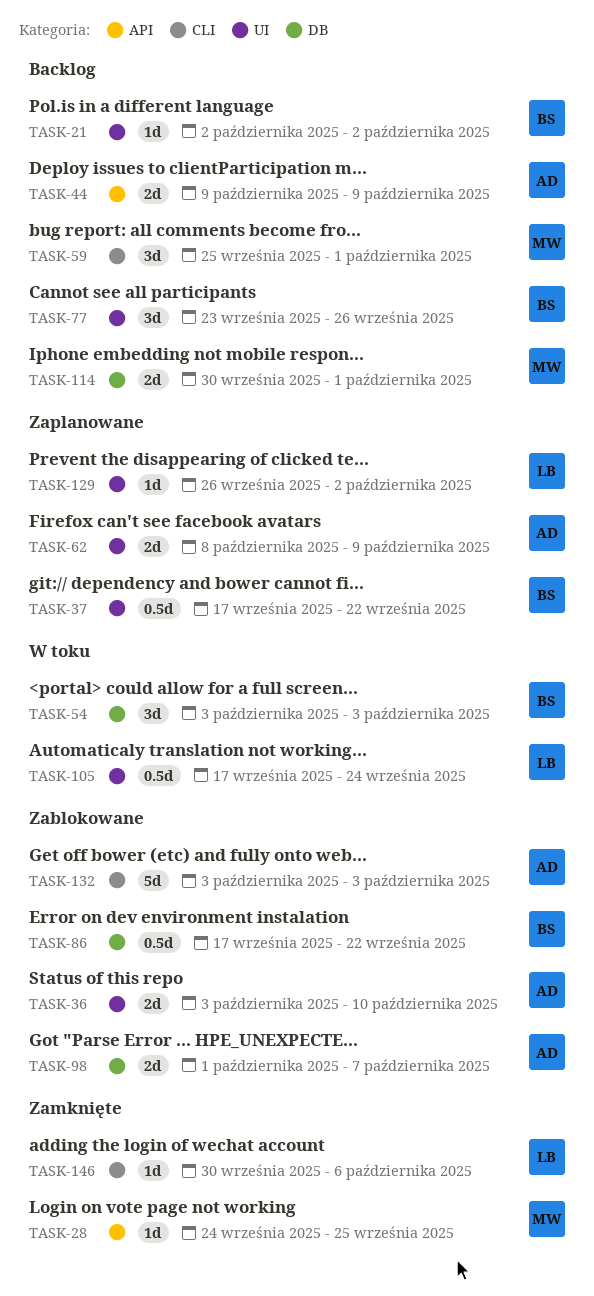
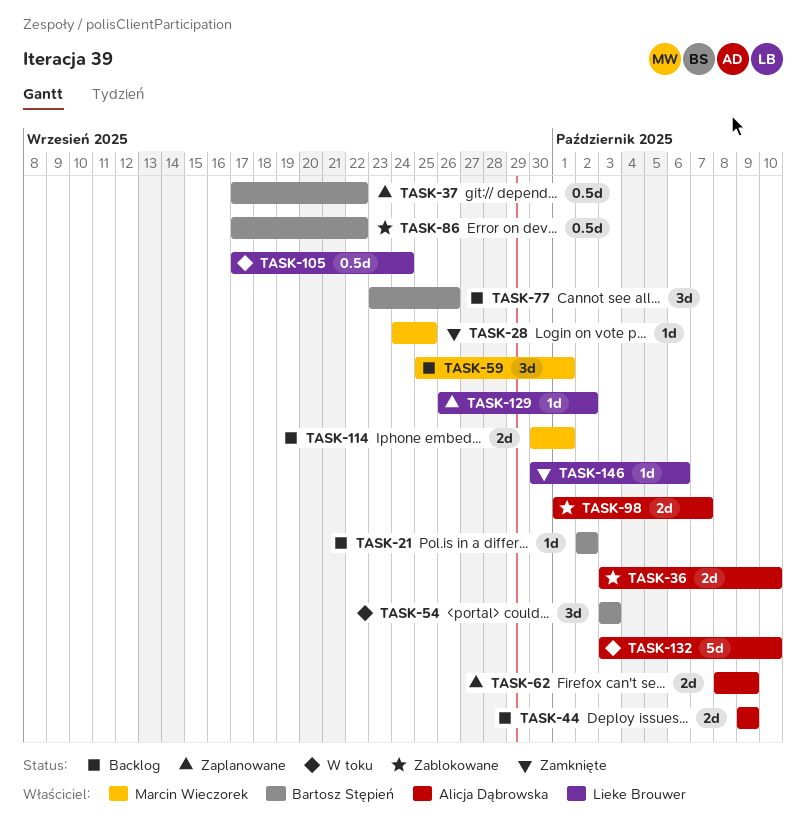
TASK-132, status: Zablokowane -> W toku
TASK-132, due: Oct 3 -> Oct 10

